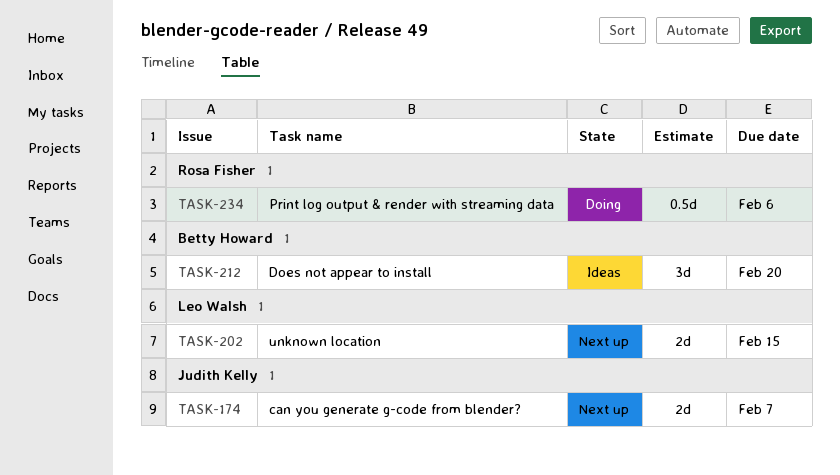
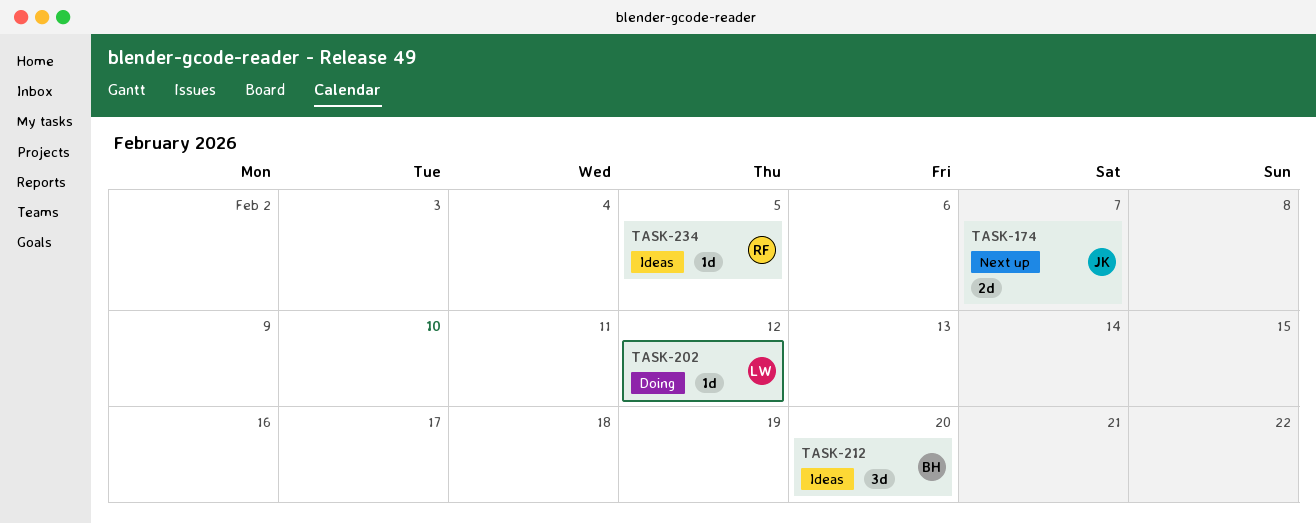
TASK-202, status: Next up -> Doing
TASK-202, estimate: 2d -> 1d
TASK-202, due: Feb 15 -> Feb 12
TASK-234, status: Doing -> Ideas
TASK-234, estimate: 0.5d -> 1d
TASK-234, due: Feb 6 -> Feb 5

